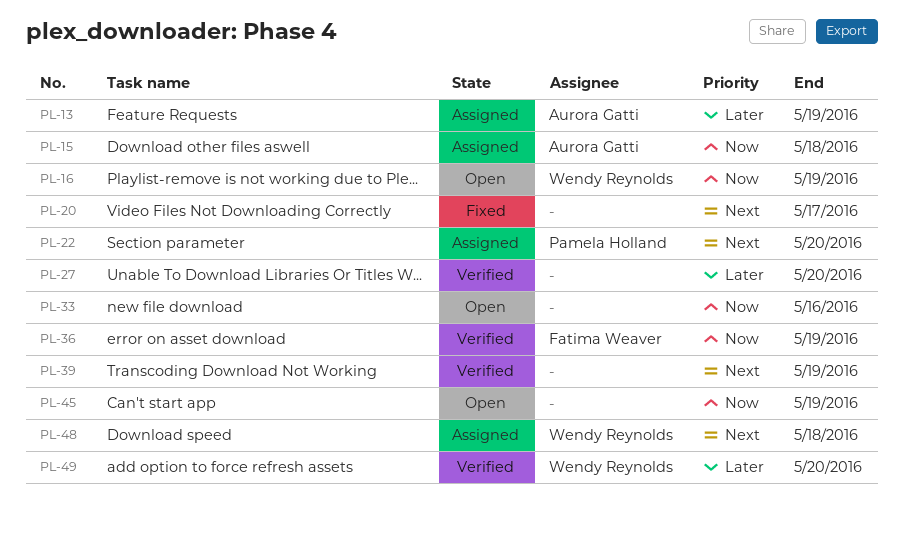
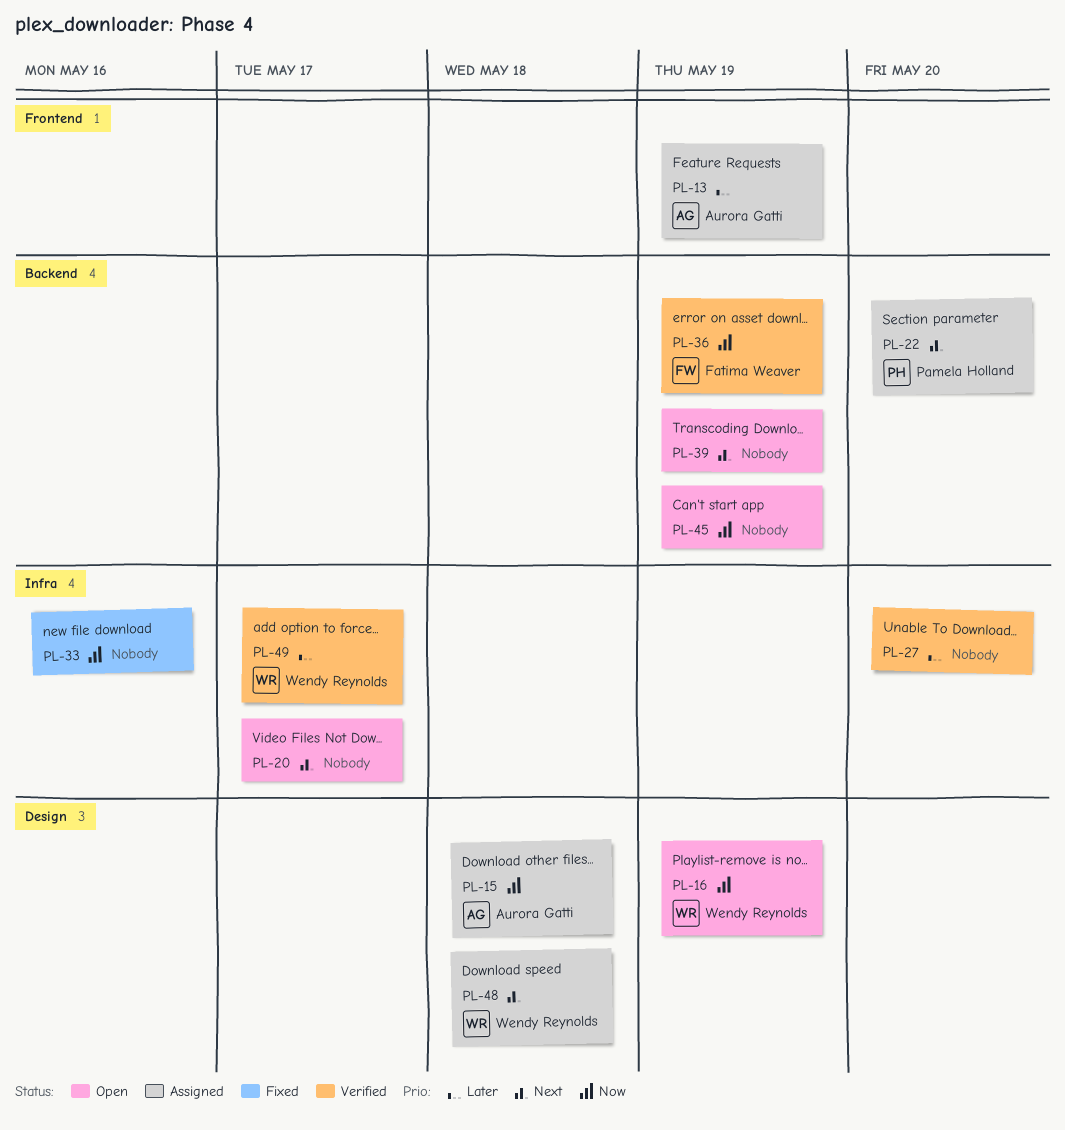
PL-20, status: Fixed -> Open
PL-33, status: Open -> Fixed
PL-39, status: Verified -> Open
PL-49, due: May 20 -> May 17

